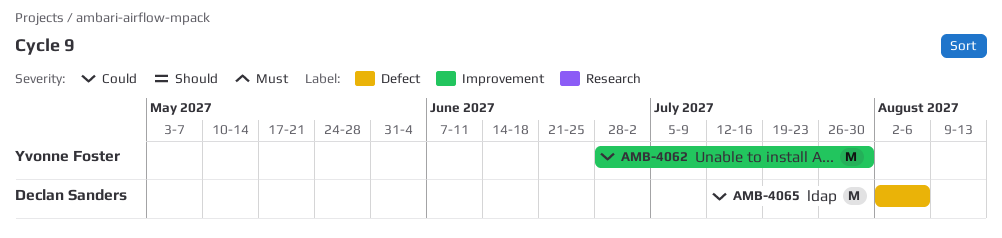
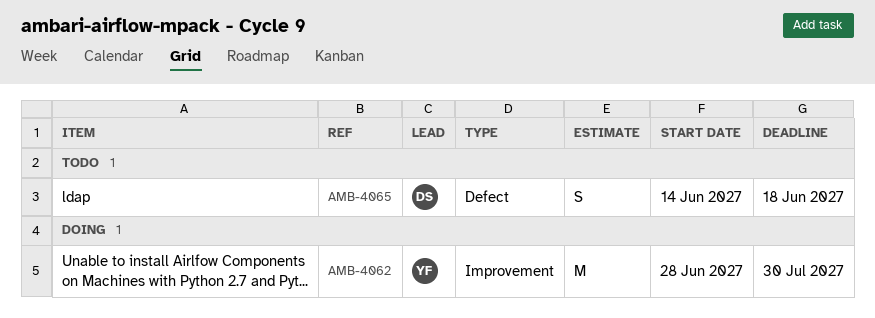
AMB-4065, estimate: M -> S
AMB-4065, start: Aug 2 -> Jun 14
AMB-4065, due: Aug 6 -> Jun 18

